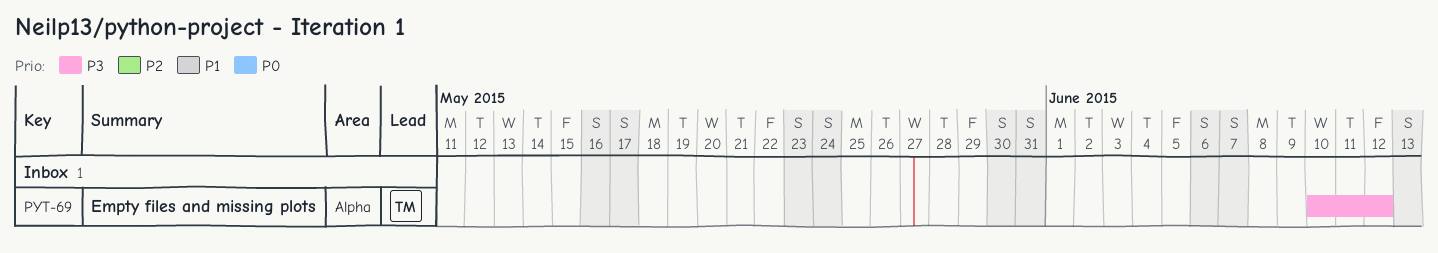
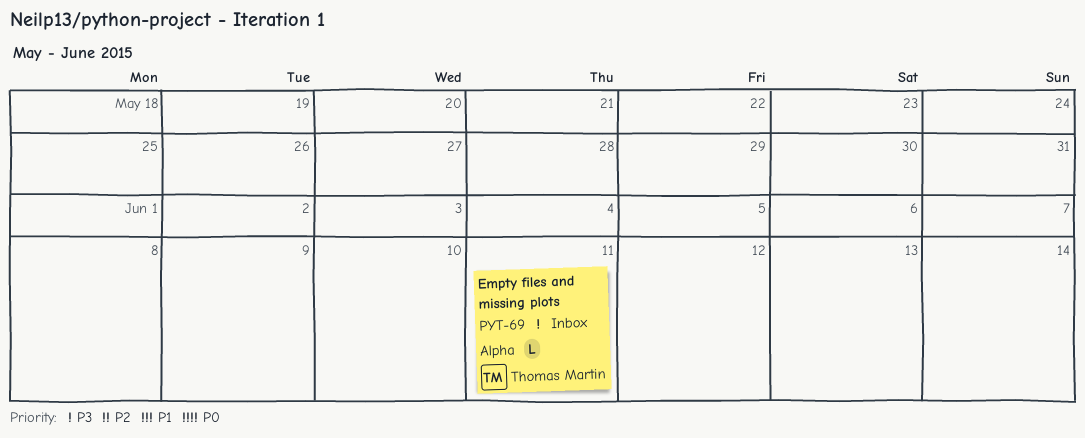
PYT-69, due: Jun 12 -> Jun 11

